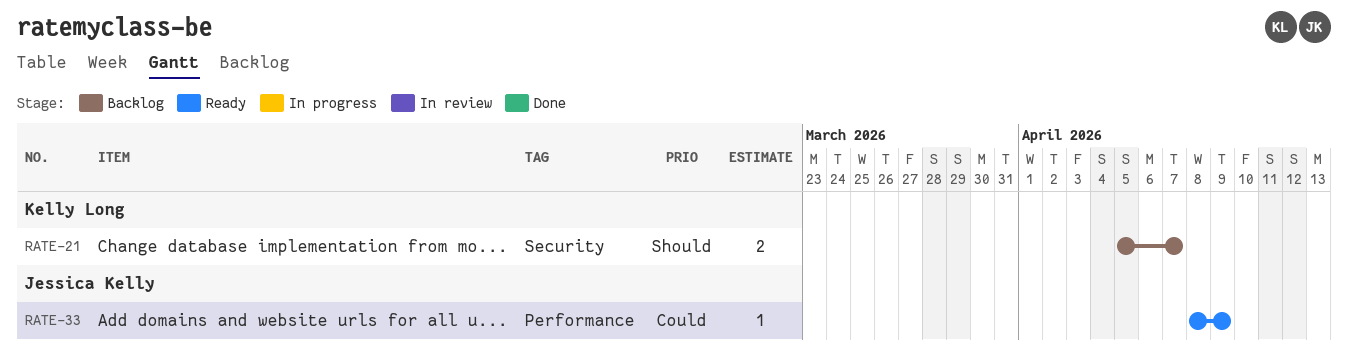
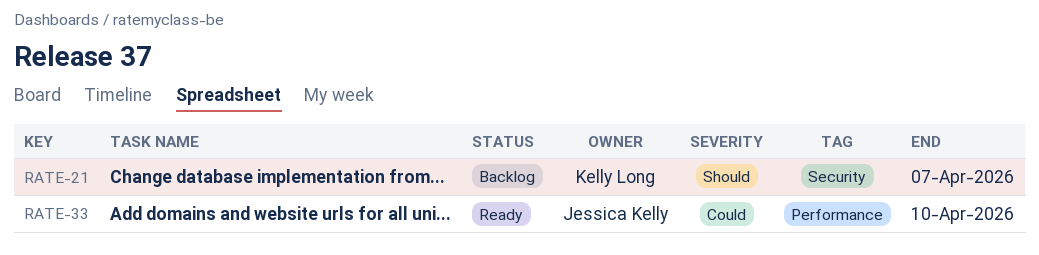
RATE-33, due: Apr 9 -> Apr 10

